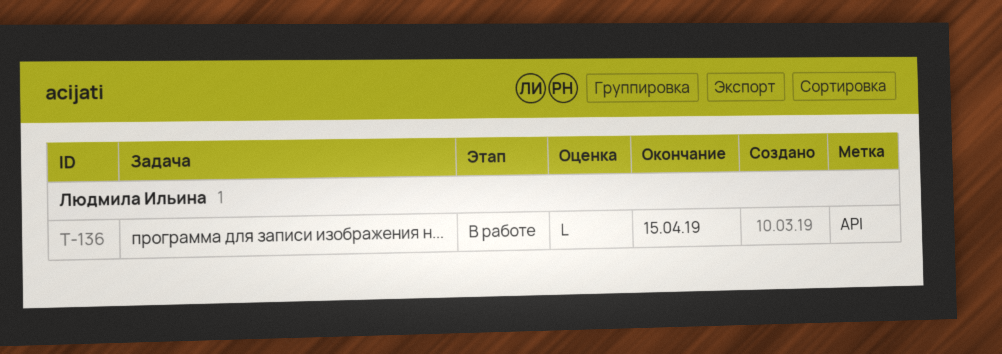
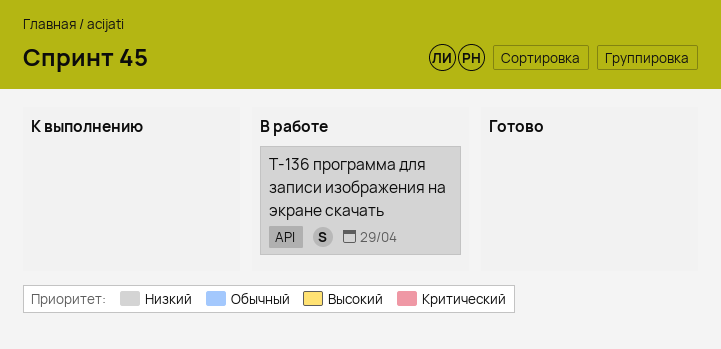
T-136, estimate: L -> S
T-136, due: Apr 15 -> Apr 29

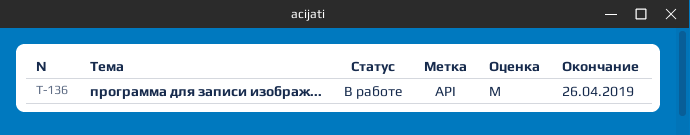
T-136, estimate: S -> M
T-136, due: Apr 29 -> Apr 26

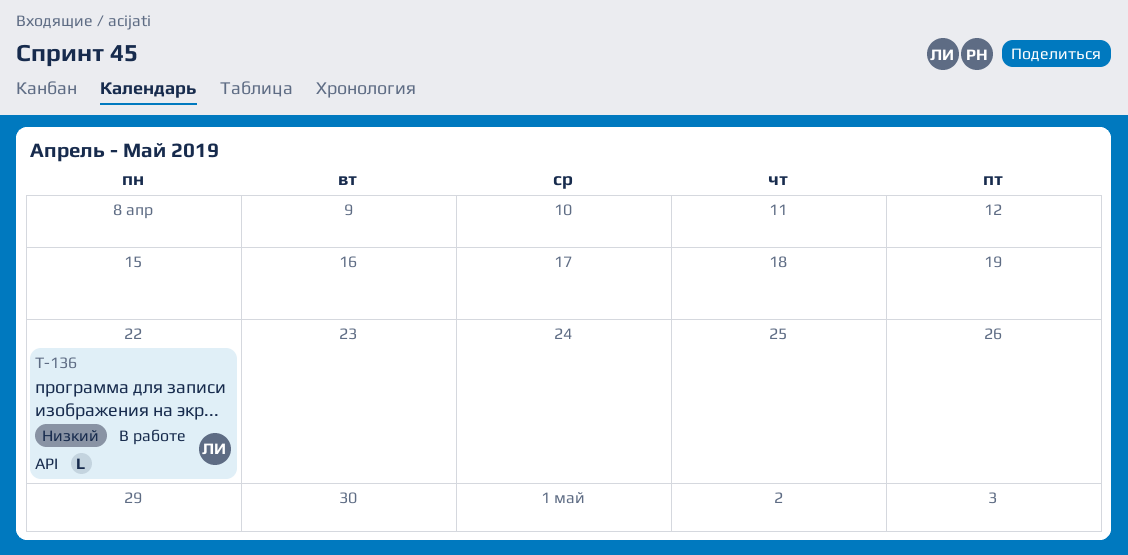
T-136, estimate: M -> L
T-136, due: Apr 26 -> Apr 22

